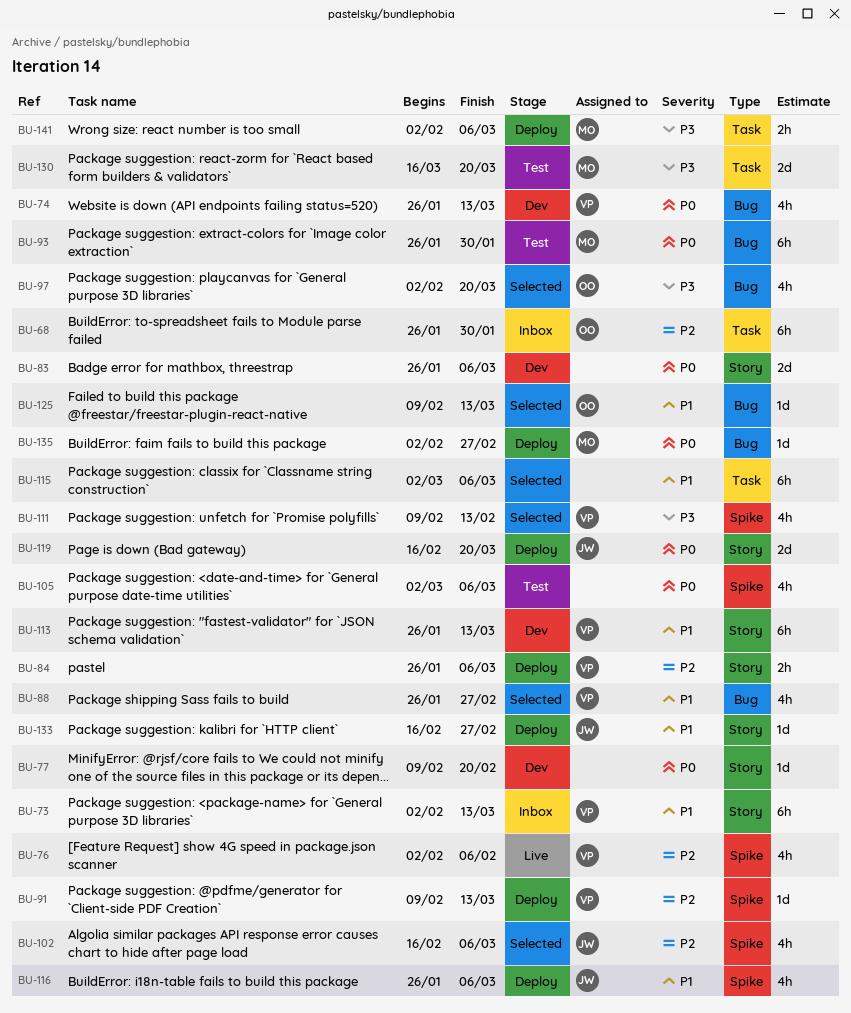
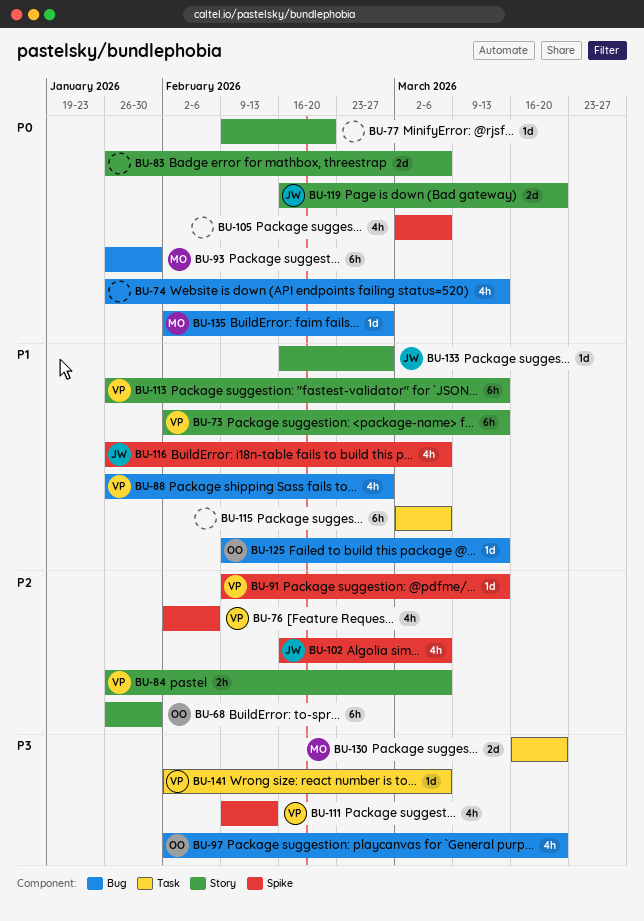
BU-68, label: Task -> Story
BU-74, owner: VP -> none
BU-141, owner: MO -> VP
BU-141, estimate: 2h -> 1d

